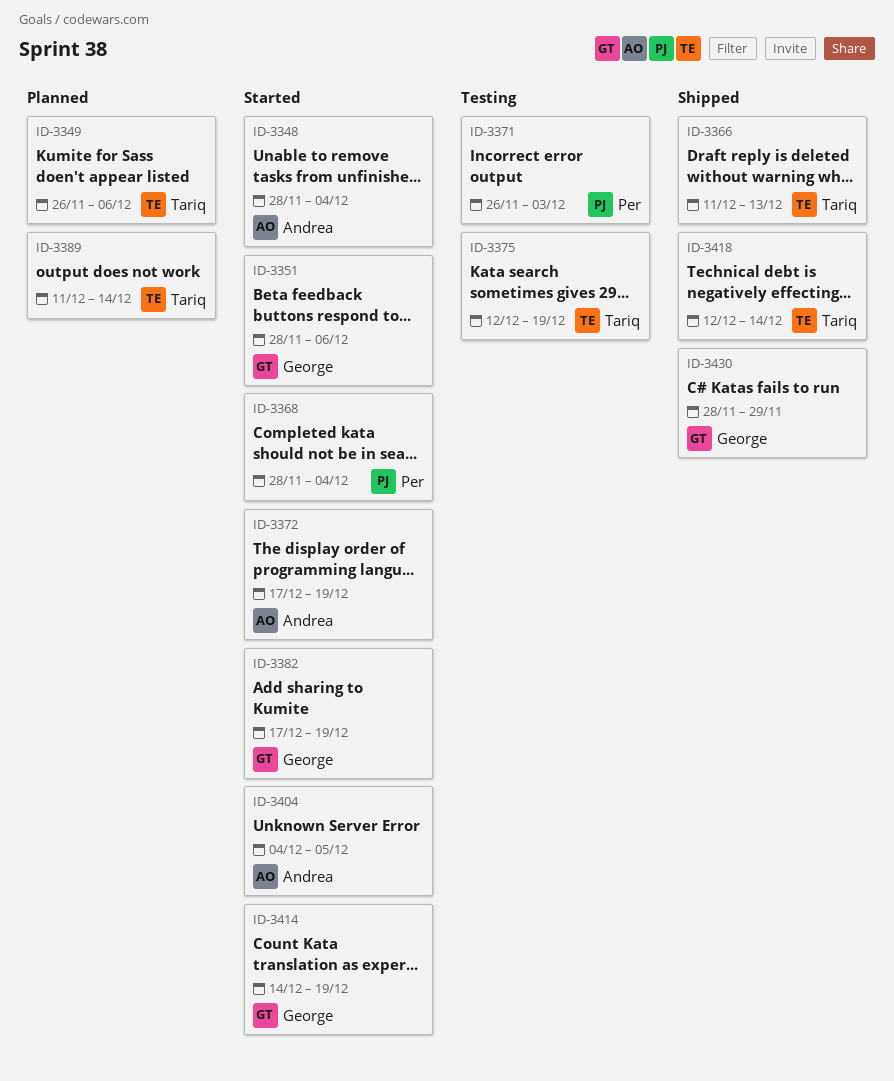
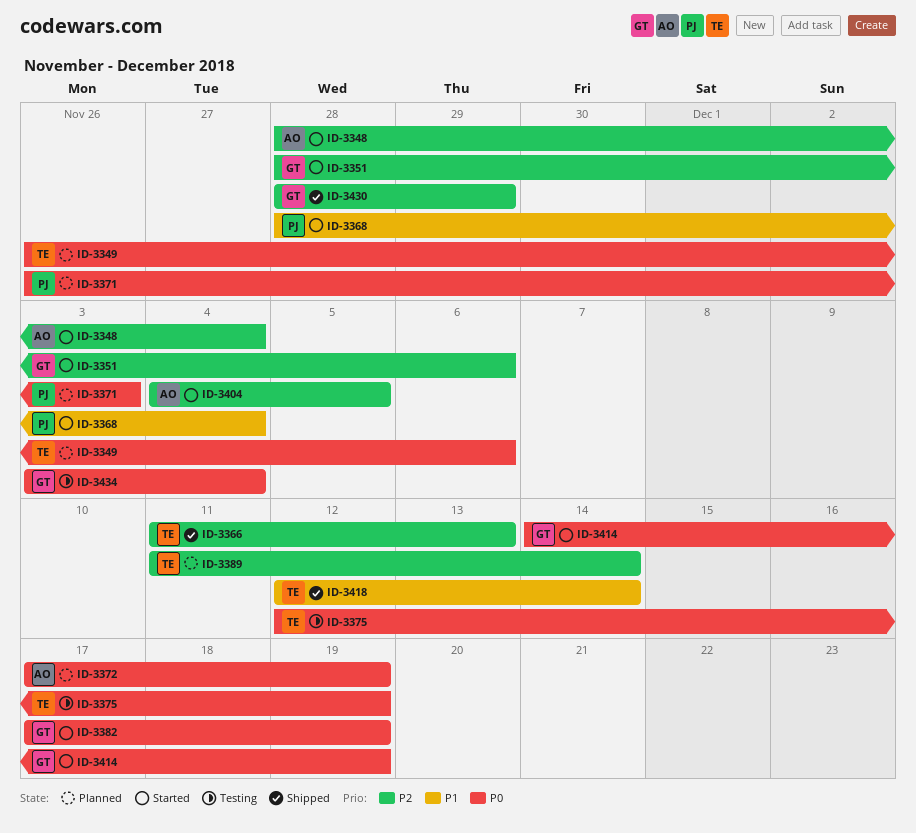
ID-3371, status: Testing -> Planned
ID-3372, status: Started -> Planned
ID-3434: none -> present

